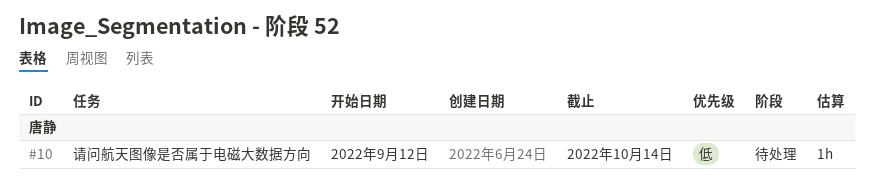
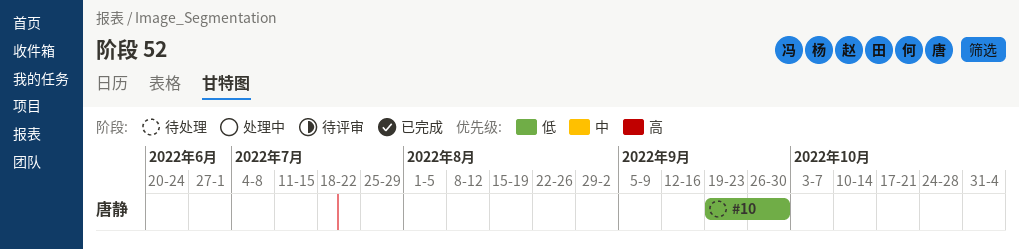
#10, start: Sep 12 -> Sep 19
#10, due: Oct 14 -> Sep 30

